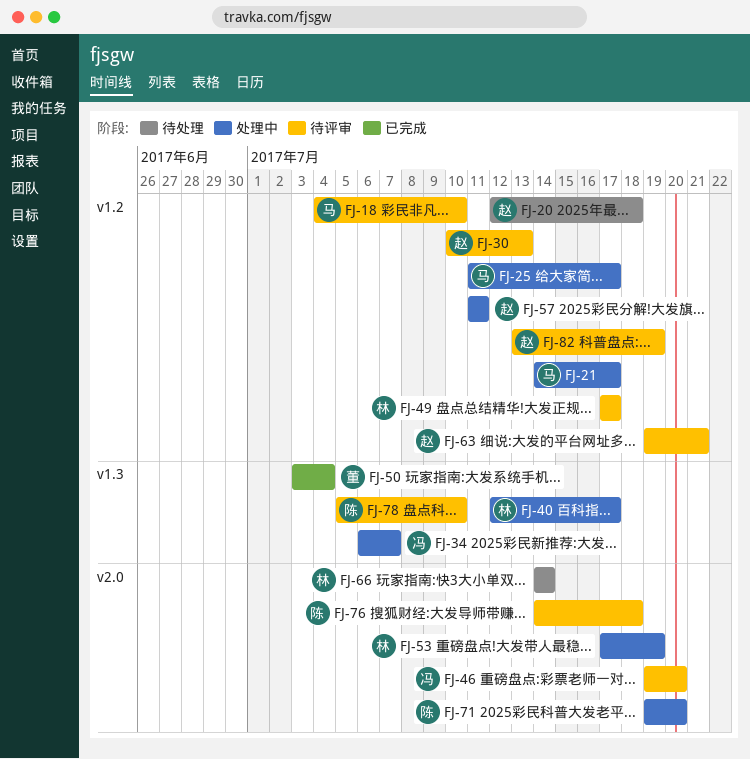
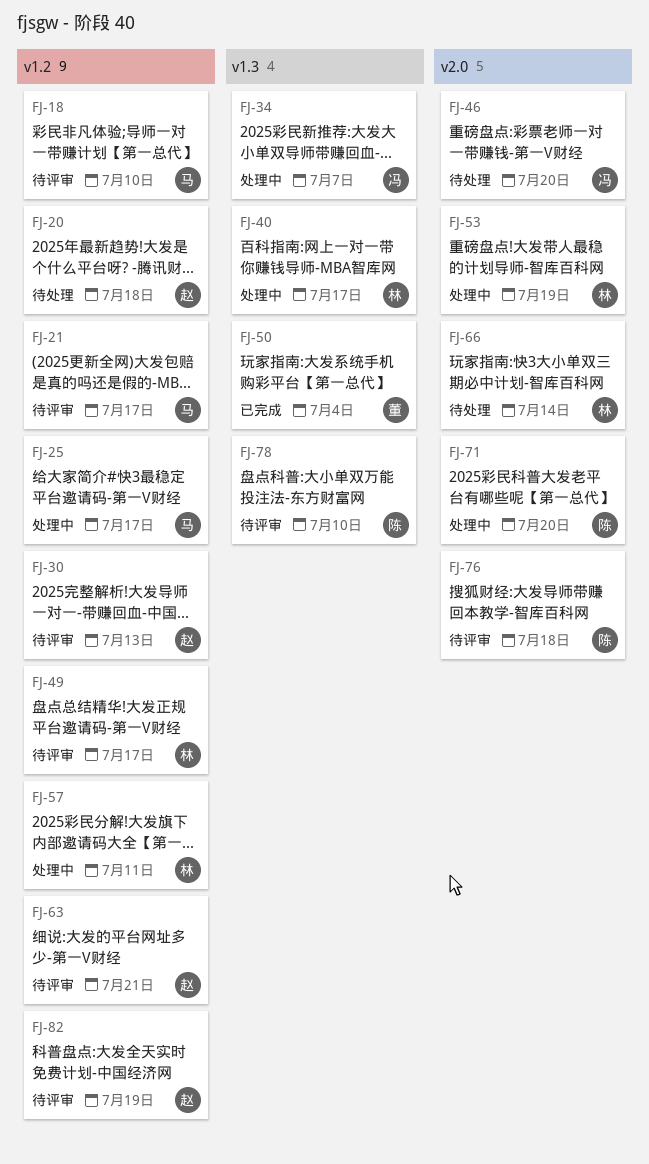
FJ-21, status: 处理中 -> 待评审
FJ-46, status: 待评审 -> 待处理
FJ-57, owner: 赵 -> 林

